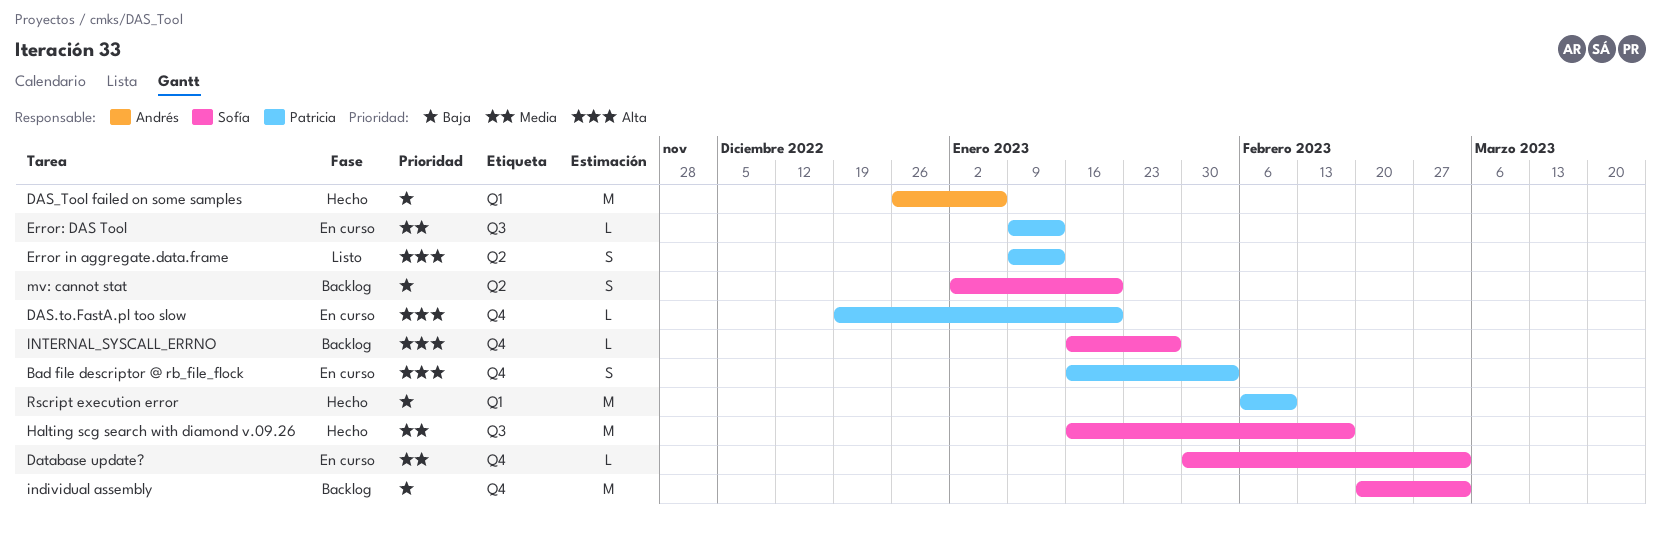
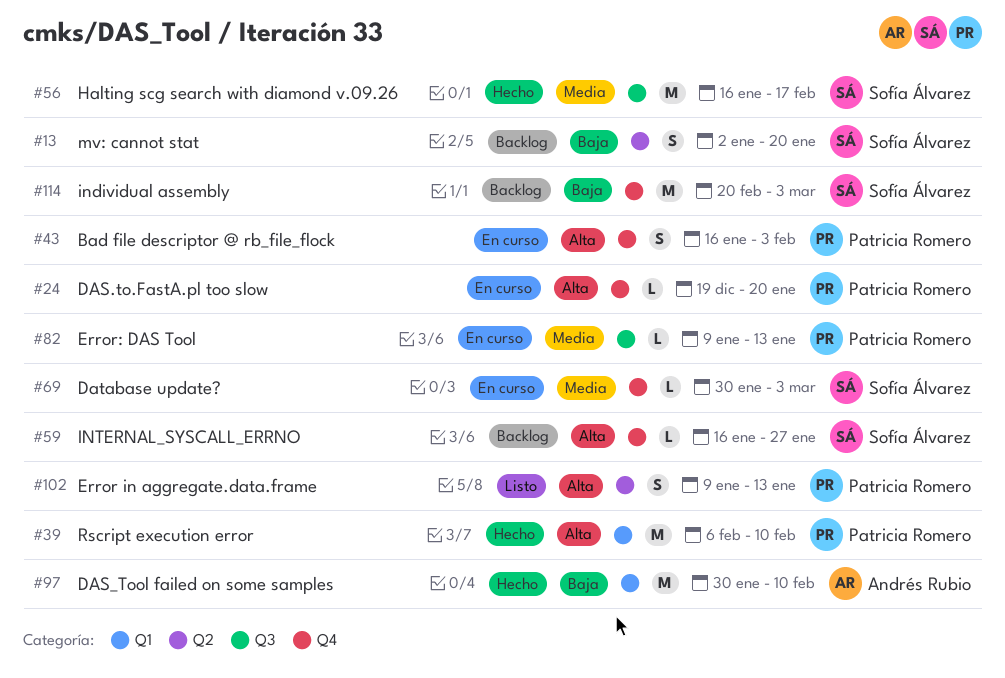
DAS_Tool failed on some samples, start: Dec 26 -> Jan 30
DAS_Tool failed on some samples, due: Jan 6 -> Feb 10
Rscript execution error, priority: Baja -> Alta

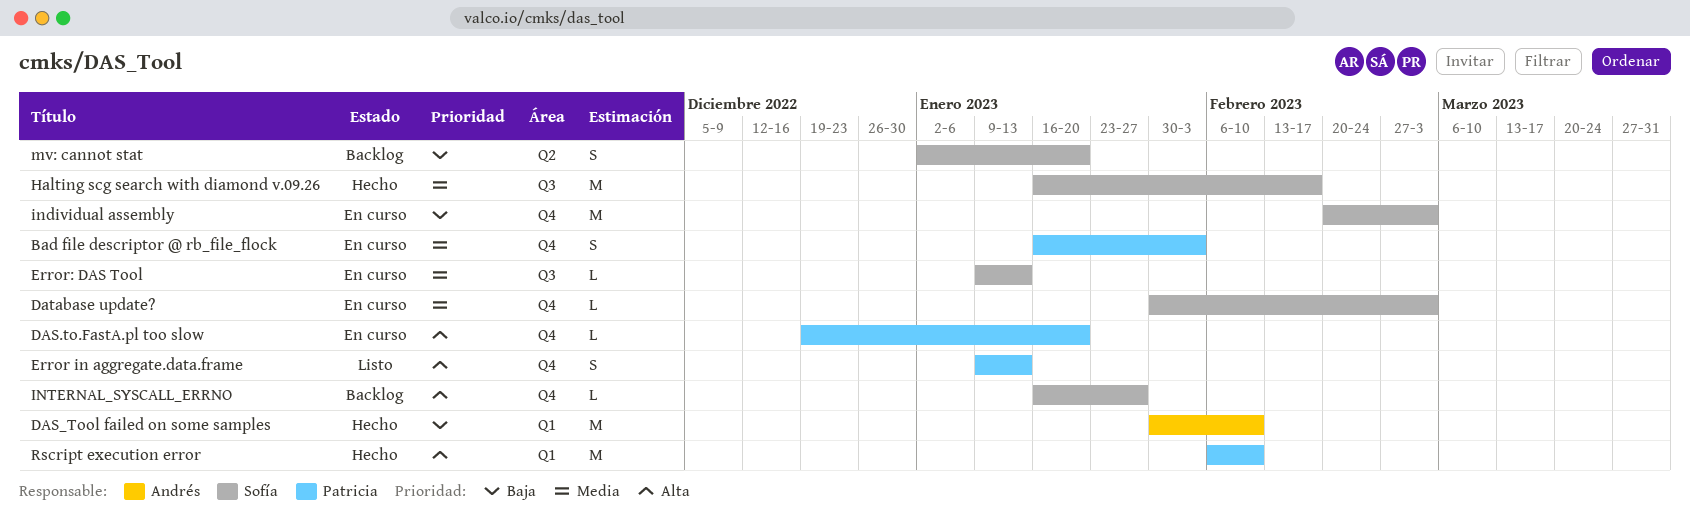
Bad file descriptor @ rb_file_flock, priority: Alta -> Media
Error in aggregate.data.frame, label: Q2 -> Q4
Error: DAS Tool, owner: Patricia Romero -> Sofía Álvarez
individual assembly, status: Backlog -> En curso

